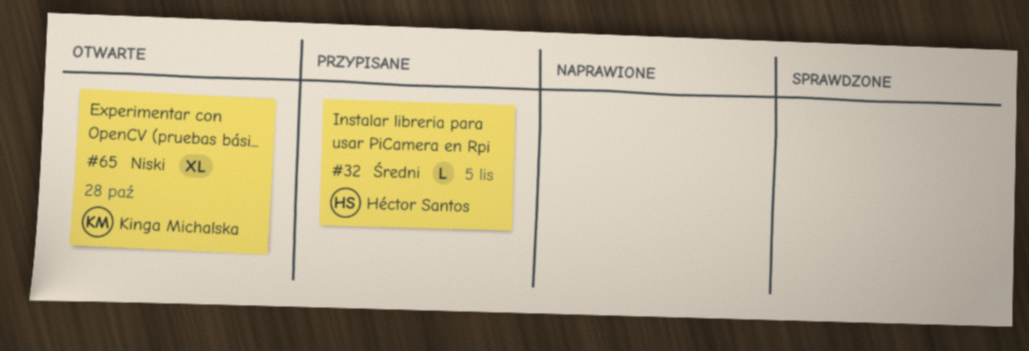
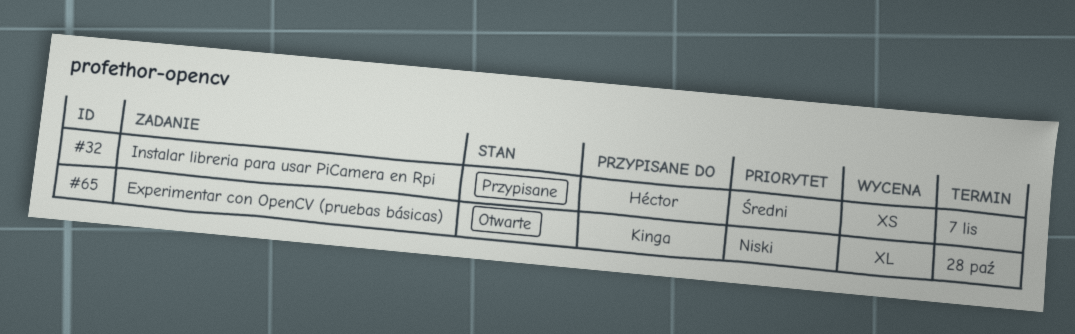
#32, estimate: L -> XS
#32, due: Nov 5 -> Nov 7

